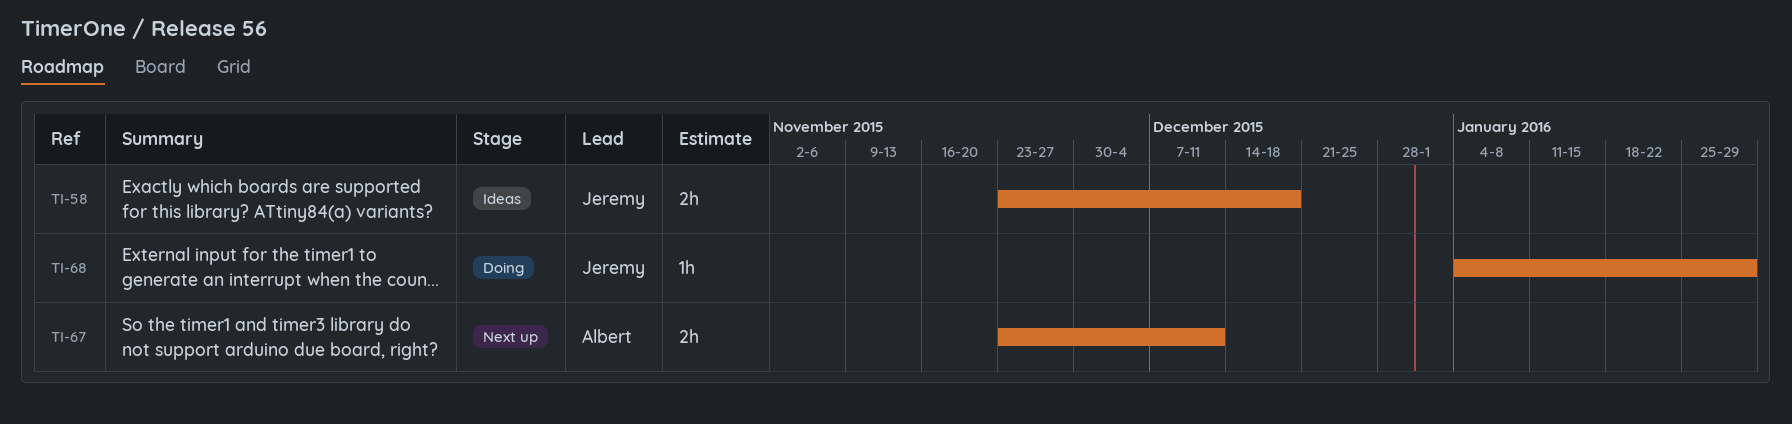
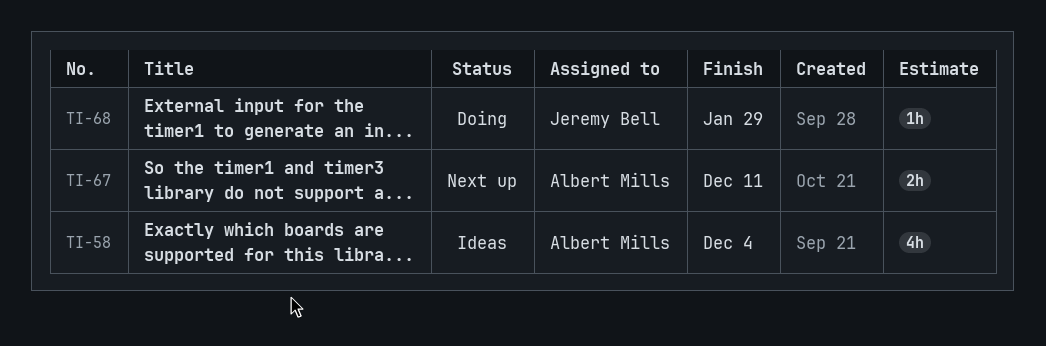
TI-58, owner: Jeremy Bell -> Albert Mills
TI-58, estimate: 2h -> 4h
TI-58, due: Dec 18 -> Dec 4

